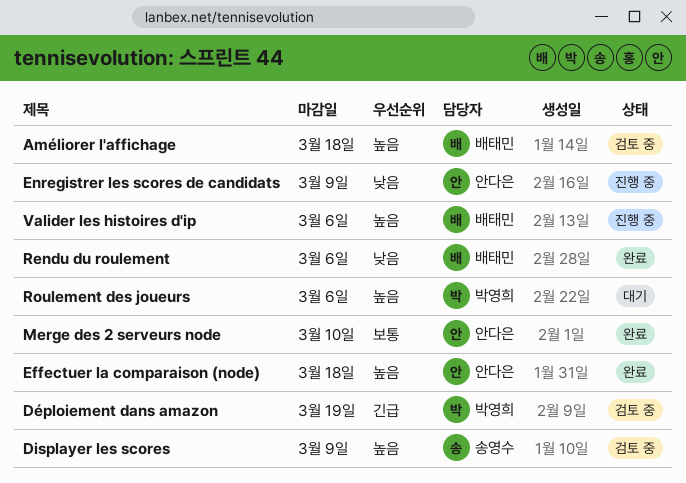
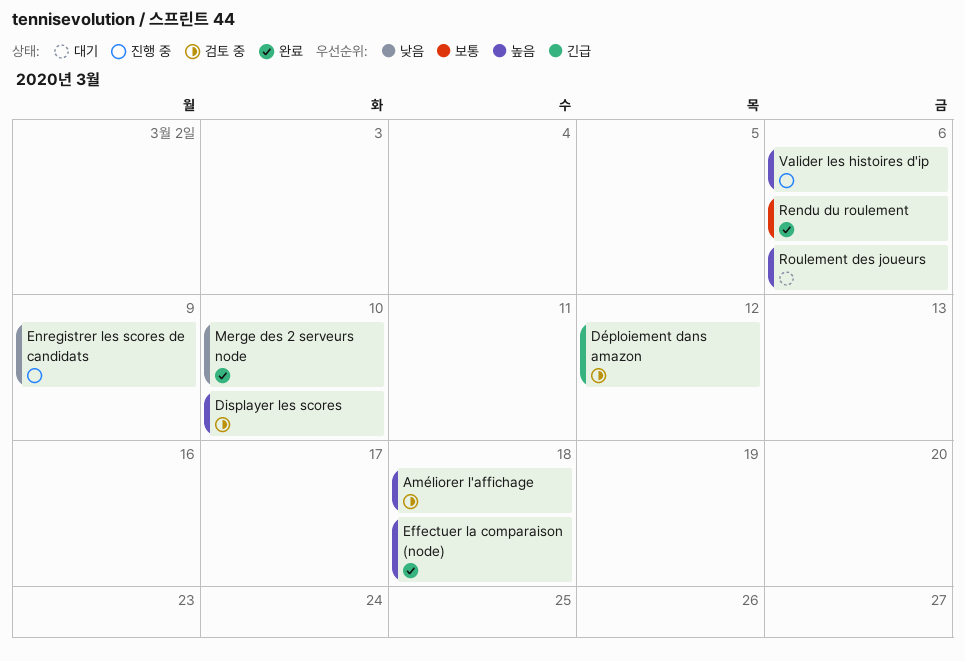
Displayer les scores, due: Mar 9 -> Mar 10
Déploiement dans amazon, due: Mar 19 -> Mar 12
Merge des 2 serveurs node, priority: 보통 -> 낮음
Rendu du roulement, priority: 낮음 -> 보통

